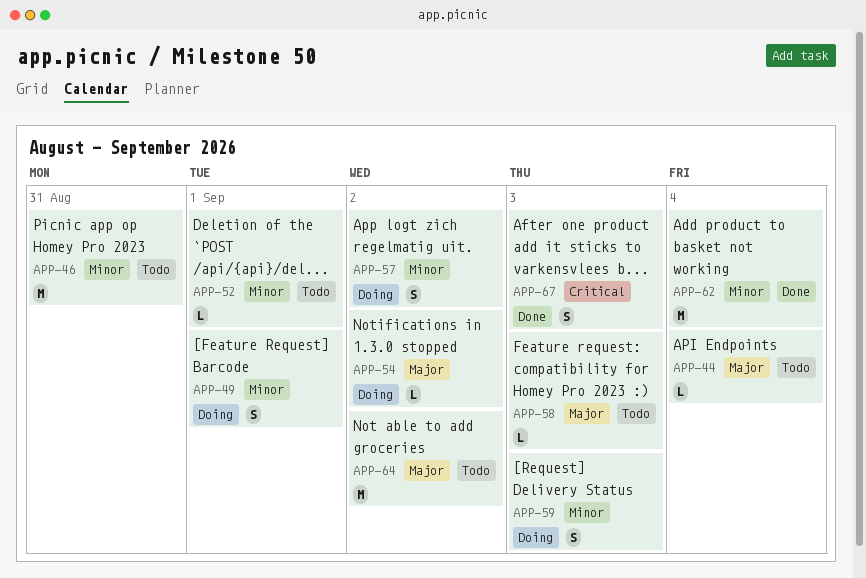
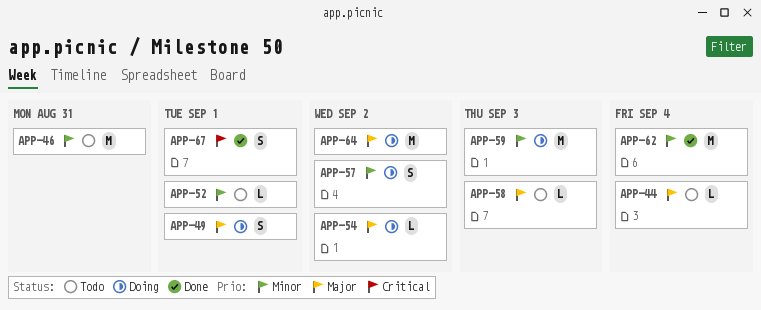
APP-49, priority: Minor -> Major
APP-59, estimate: S -> M
APP-64, status: Todo -> Doing
APP-67, due: Sep 3 -> Sep 1

